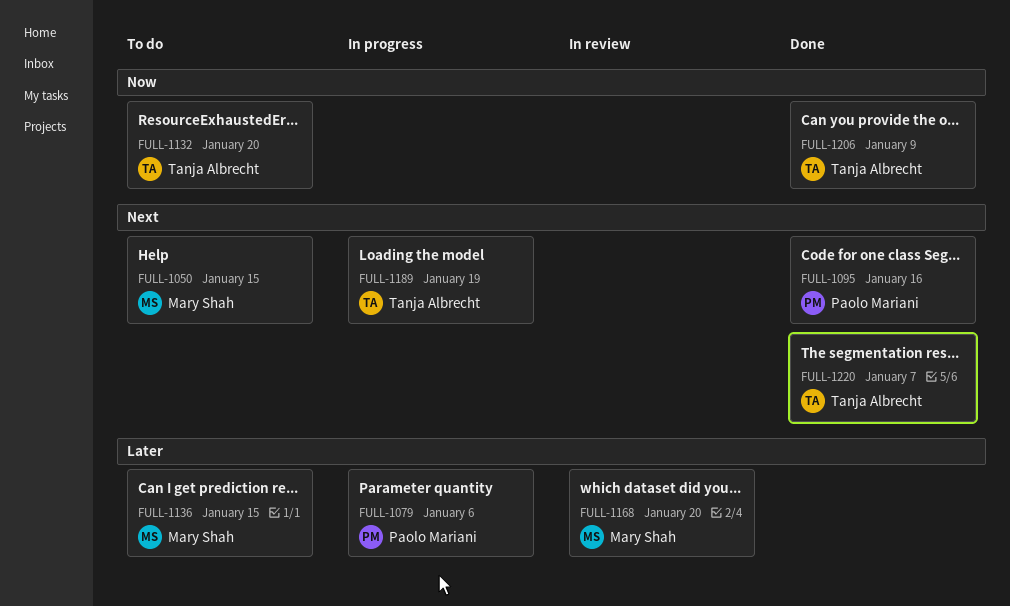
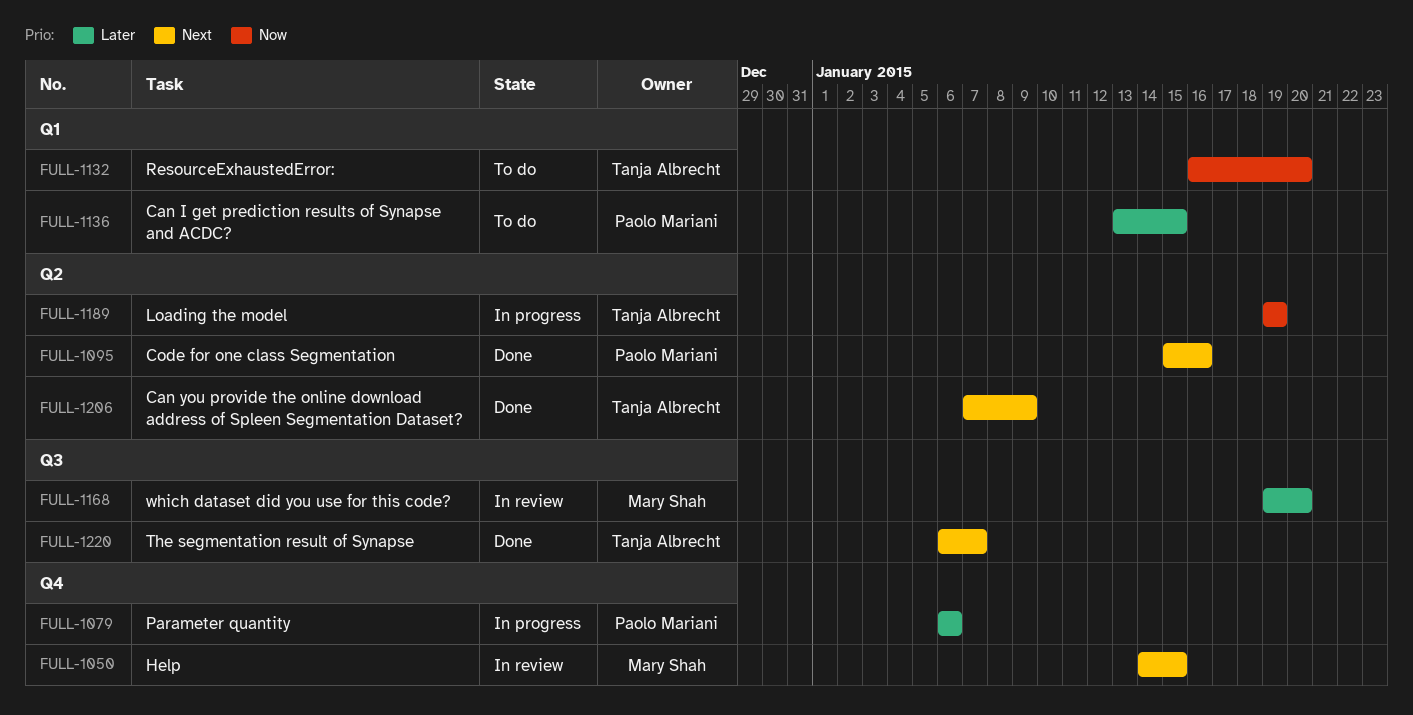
FULL-1050, status: To do -> In review
FULL-1136, owner: Mary Shah -> Paolo Mariani
FULL-1189, priority: Next -> Now
FULL-1206, priority: Now -> Next

